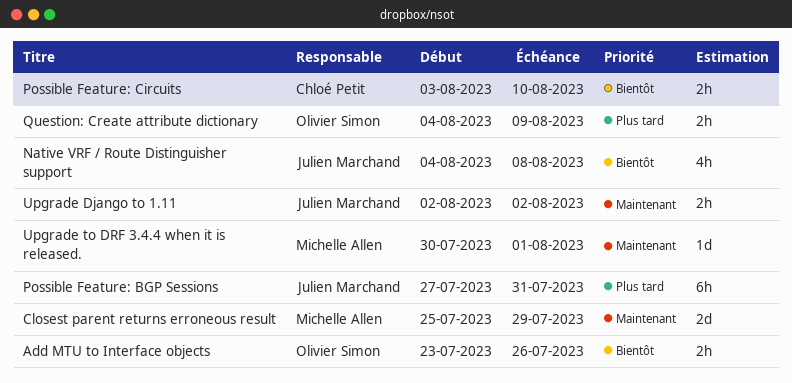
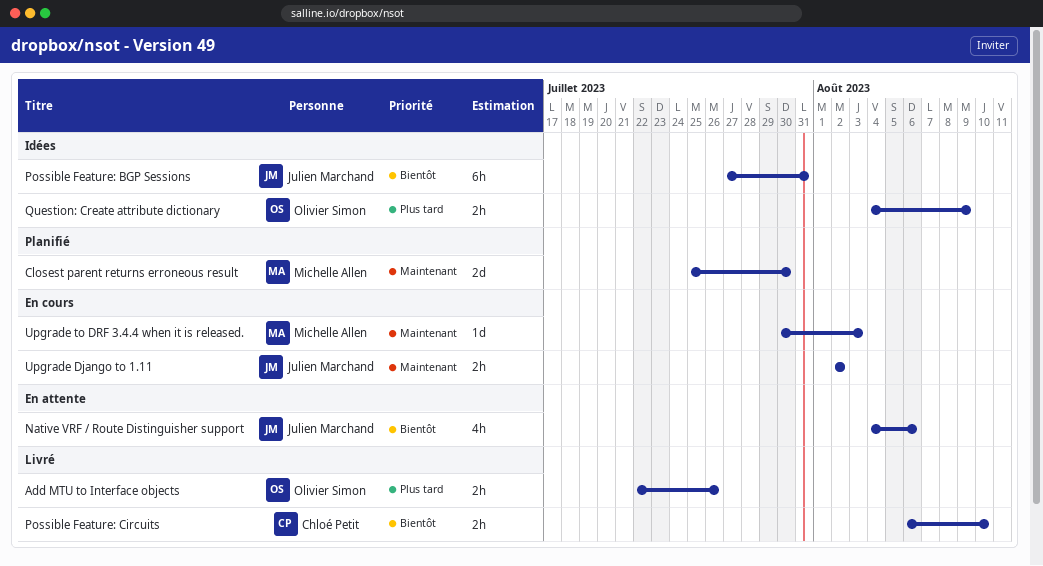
Add MTU to Interface objects, priority: Bientôt -> Plus tard
Add MTU to Interface objects, start: Jul 23 -> Jul 22
Closest parent returns erroneous result, due: Jul 29 -> Jul 30
Native VRF / Route Distinguisher support, due: Aug 8 -> Aug 6
Possible Feature: BGP Sessions, priority: Plus tard -> Bientôt
Possible Feature: Circuits, start: Aug 3 -> Aug 6
Upgrade to DRF 3.4.4 when it is released., due: Aug 1 -> Aug 3

